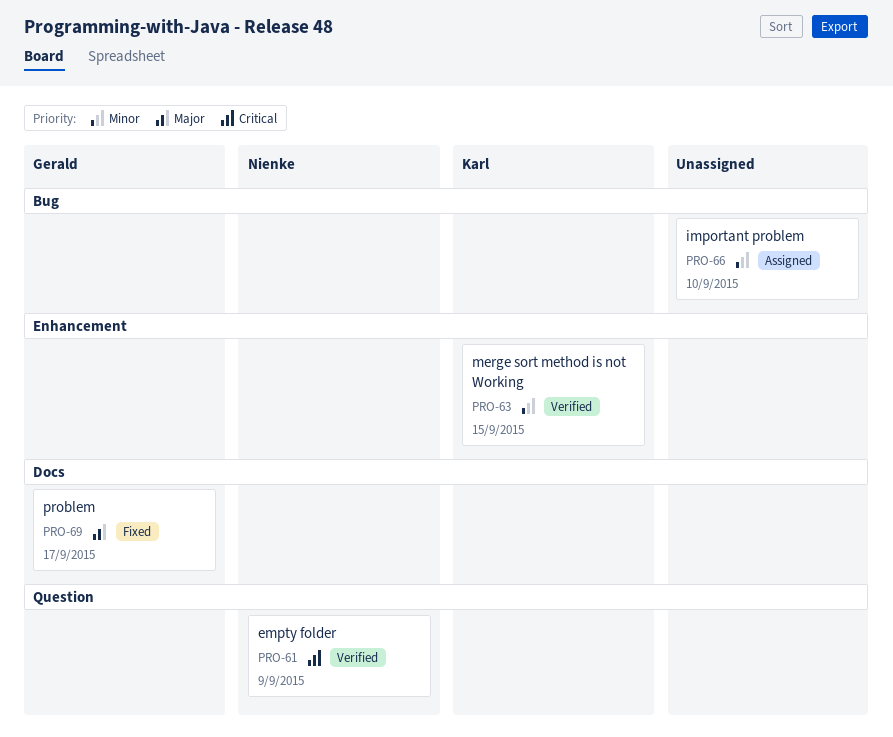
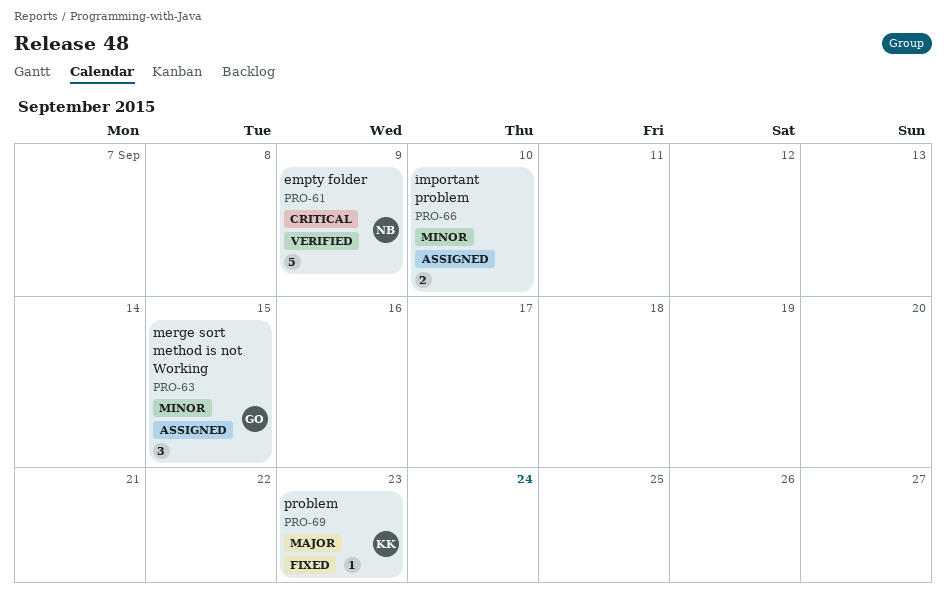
PRO-63, status: Verified -> Assigned
PRO-63, owner: Karl -> Gerald
PRO-69, owner: Gerald -> Karl
PRO-69, due: Sep 17 -> Sep 23

